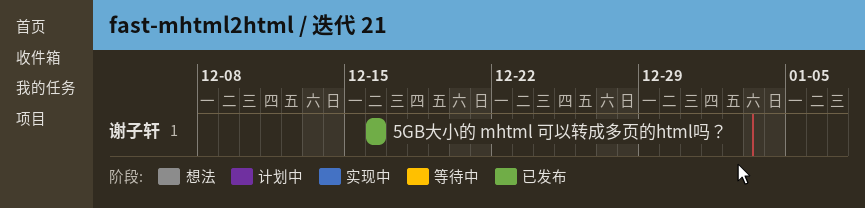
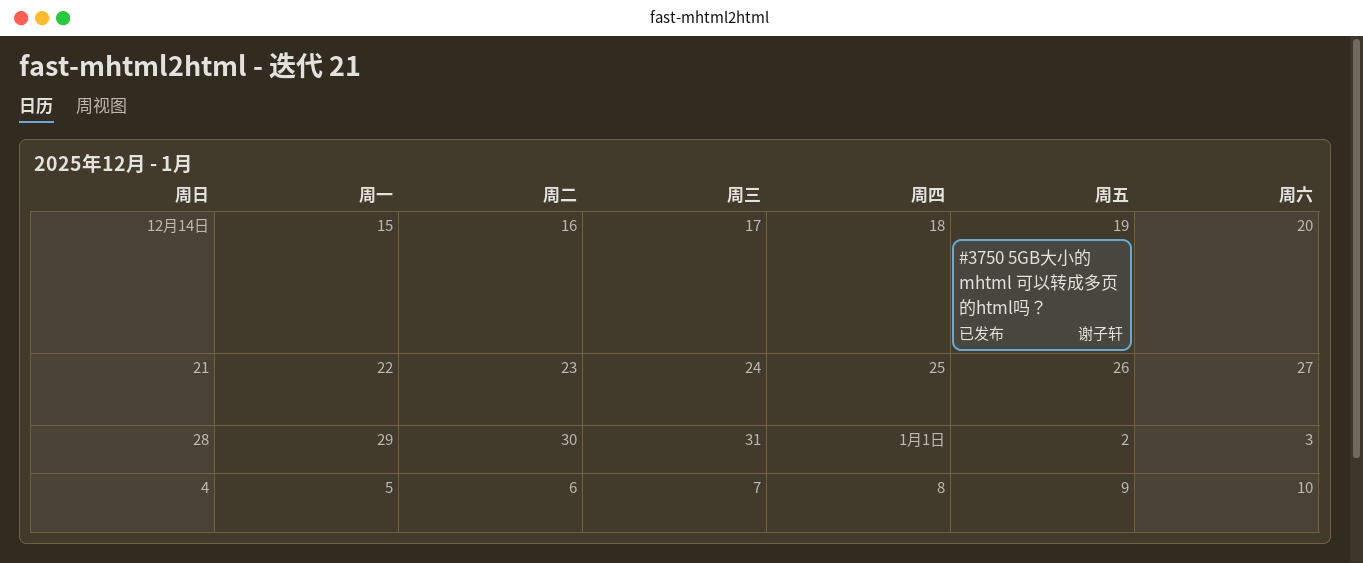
5GB大小的 mhtml 可以转成多页的html吗？, due: Dec 16 -> Dec 19

